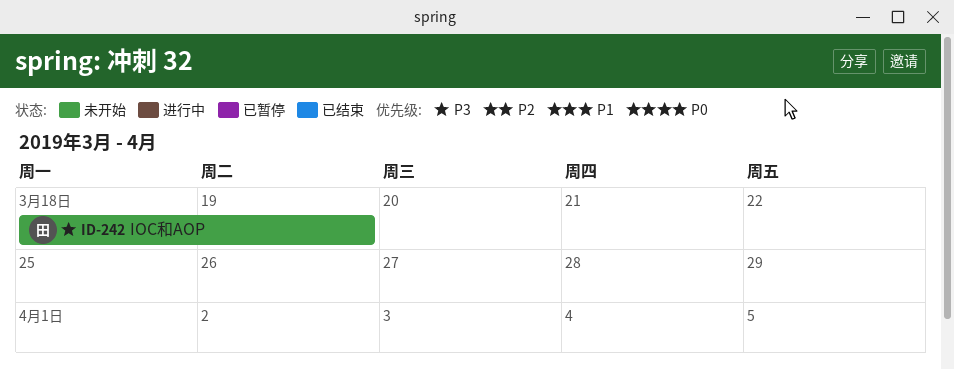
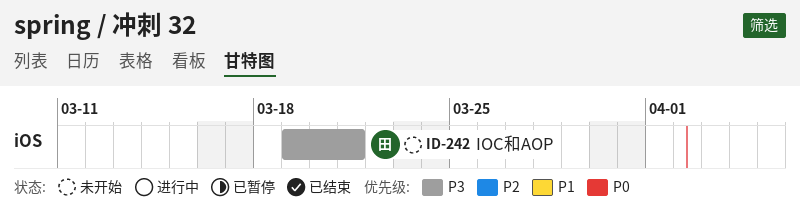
ID-242, start: Mar 18 -> Mar 19
ID-242, due: Mar 19 -> Mar 21

